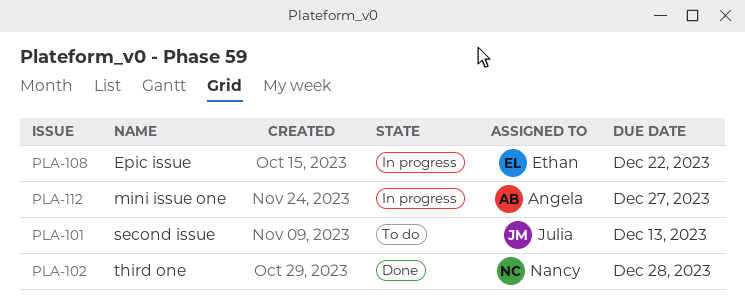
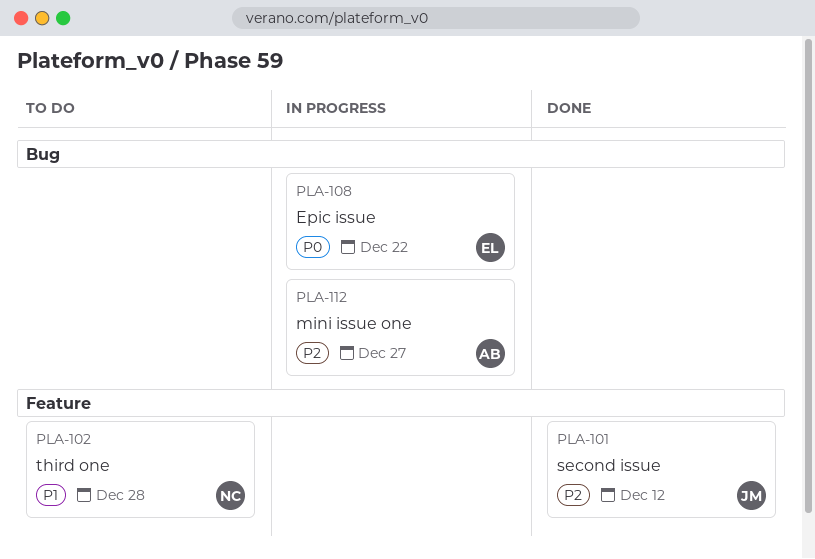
PLA-101, status: To do -> Done
PLA-101, due: Dec 13 -> Dec 12
PLA-102, status: Done -> To do

